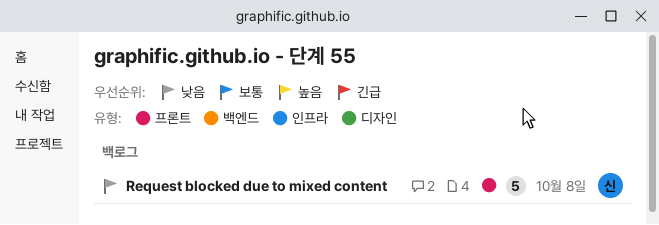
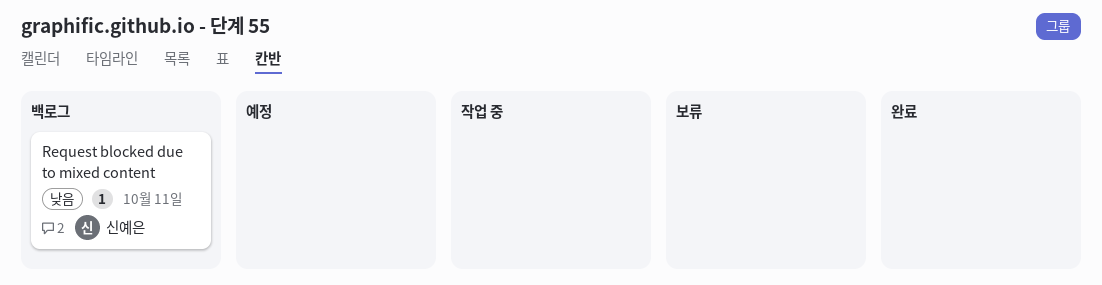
Request blocked due to mixed content, estimate: 5 -> 1
Request blocked due to mixed content, due: Oct 8 -> Oct 11

